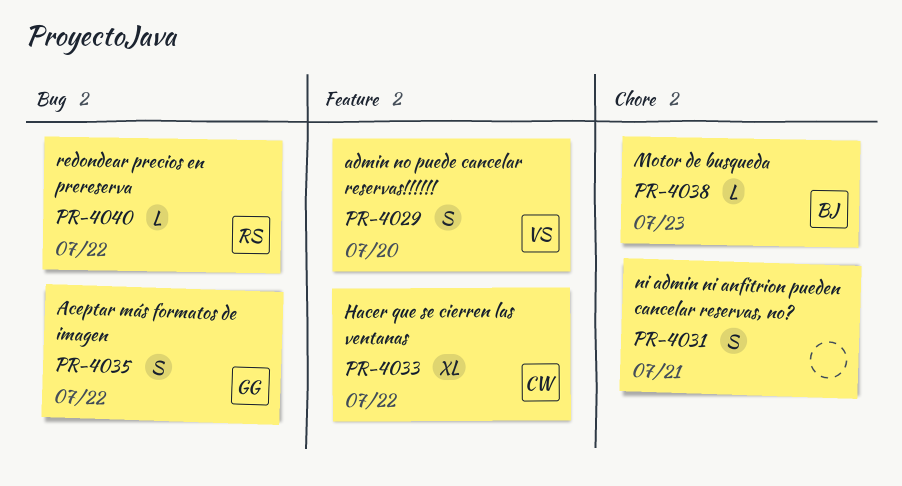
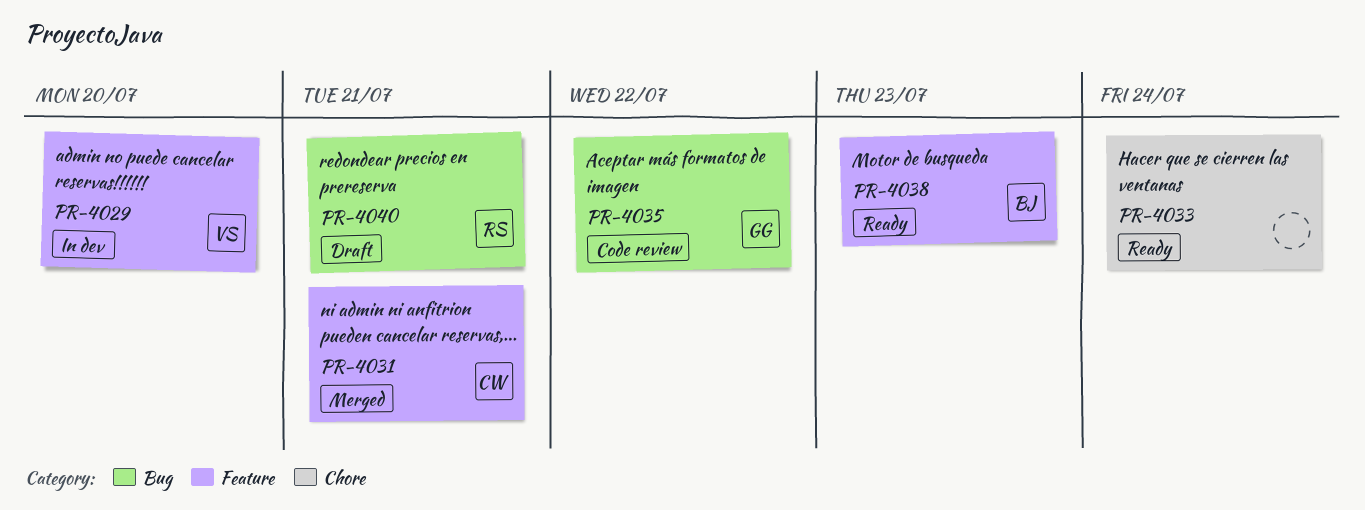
PR-4031, owner: none -> CW
PR-4031, label: Chore -> Feature
PR-4033, owner: CW -> none
PR-4033, label: Feature -> Chore
PR-4033, due: Jul 22 -> Jul 24
PR-4038, label: Chore -> Feature
PR-4040, due: Jul 22 -> Jul 21

